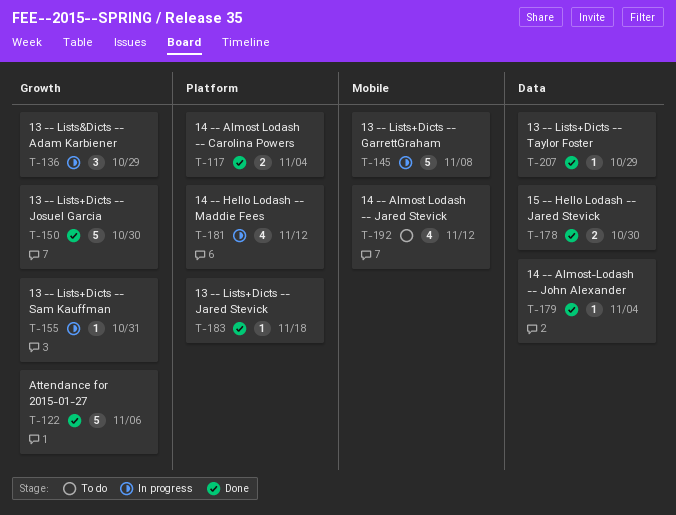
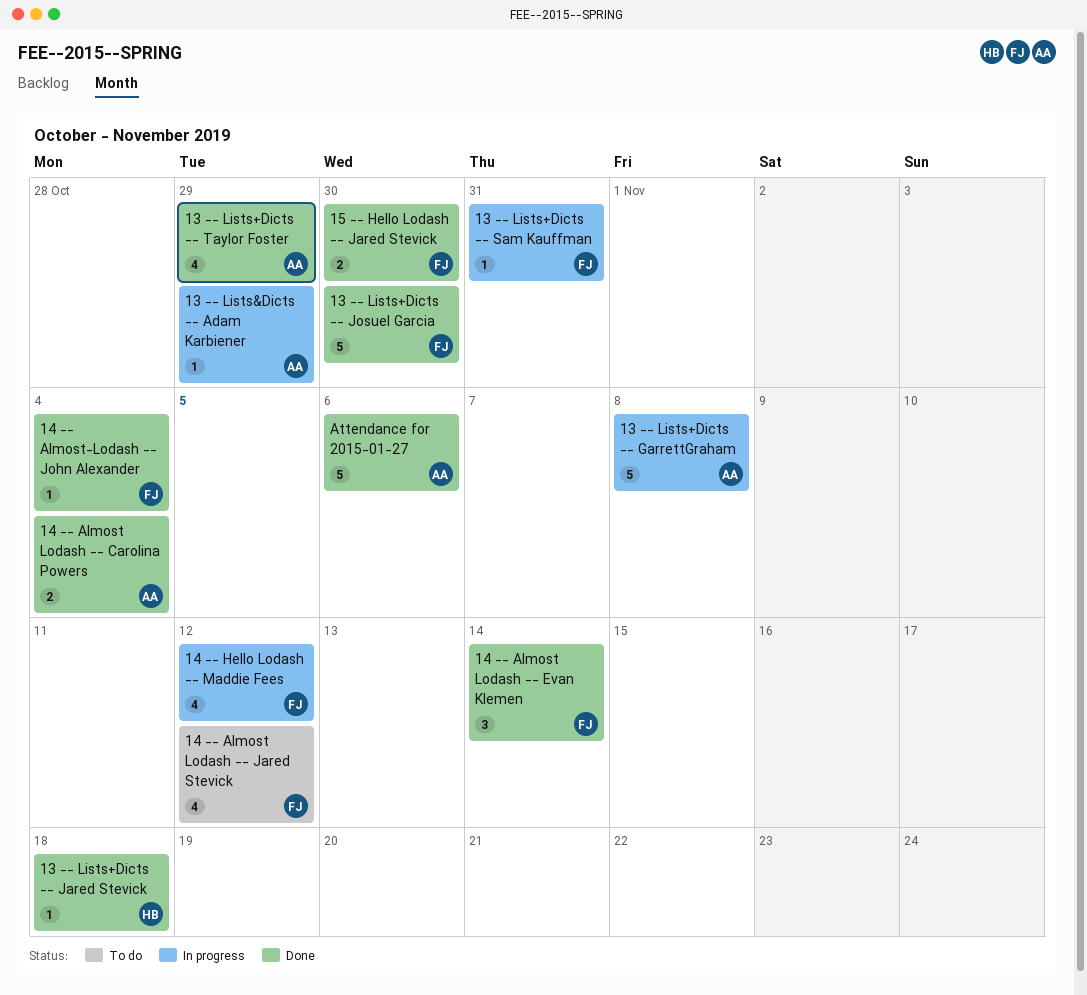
13 -- Lists&Dicts -- Adam Karbiener, estimate: 3 -> 1
13 -- Lists+Dicts -- Taylor Foster, estimate: 1 -> 4
14 -- Almost Lodash -- Evan Klemen: none -> present

